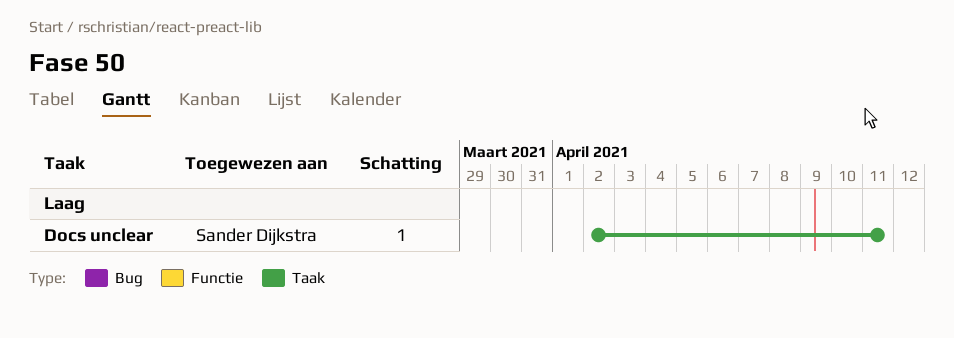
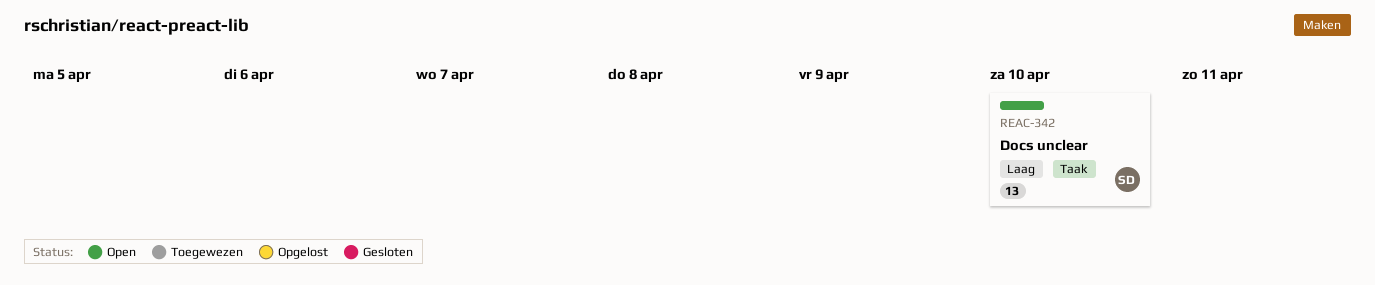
Docs unclear, estimate: 1 -> 13
Docs unclear, due: Apr 11 -> Apr 10

